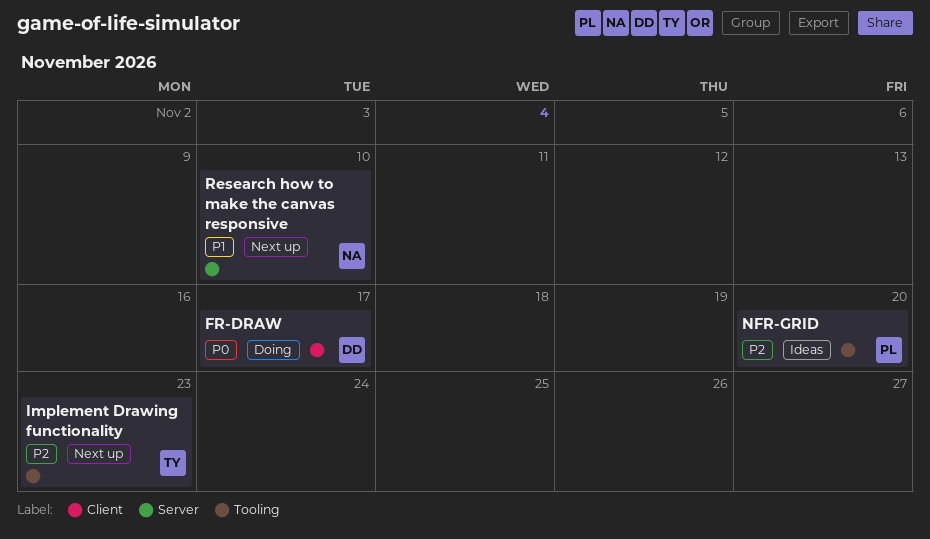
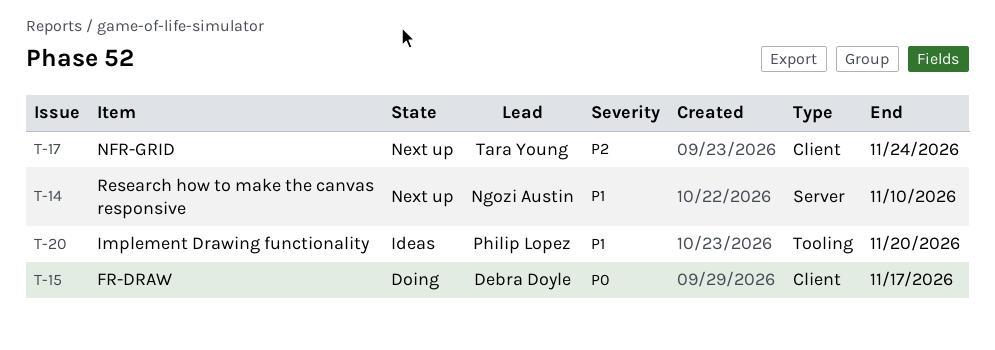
Implement Drawing functionality, status: Next up -> Ideas
Implement Drawing functionality, owner: Tara Young -> Philip Lopez
Implement Drawing functionality, priority: P2 -> P1
Implement Drawing functionality, due: Nov 23 -> Nov 20
NFR-GRID, status: Ideas -> Next up
NFR-GRID, owner: Philip Lopez -> Tara Young
NFR-GRID, label: Tooling -> Client
NFR-GRID, due: Nov 20 -> Nov 24

